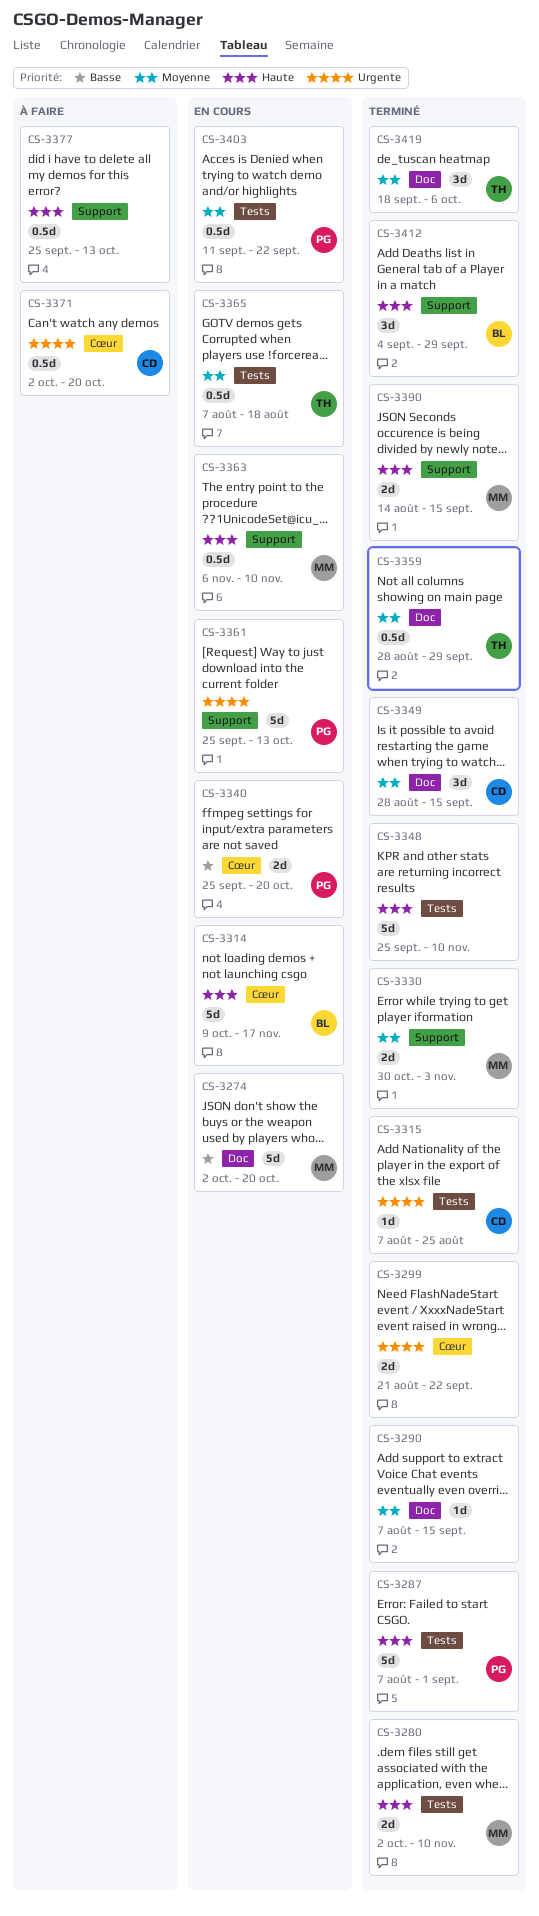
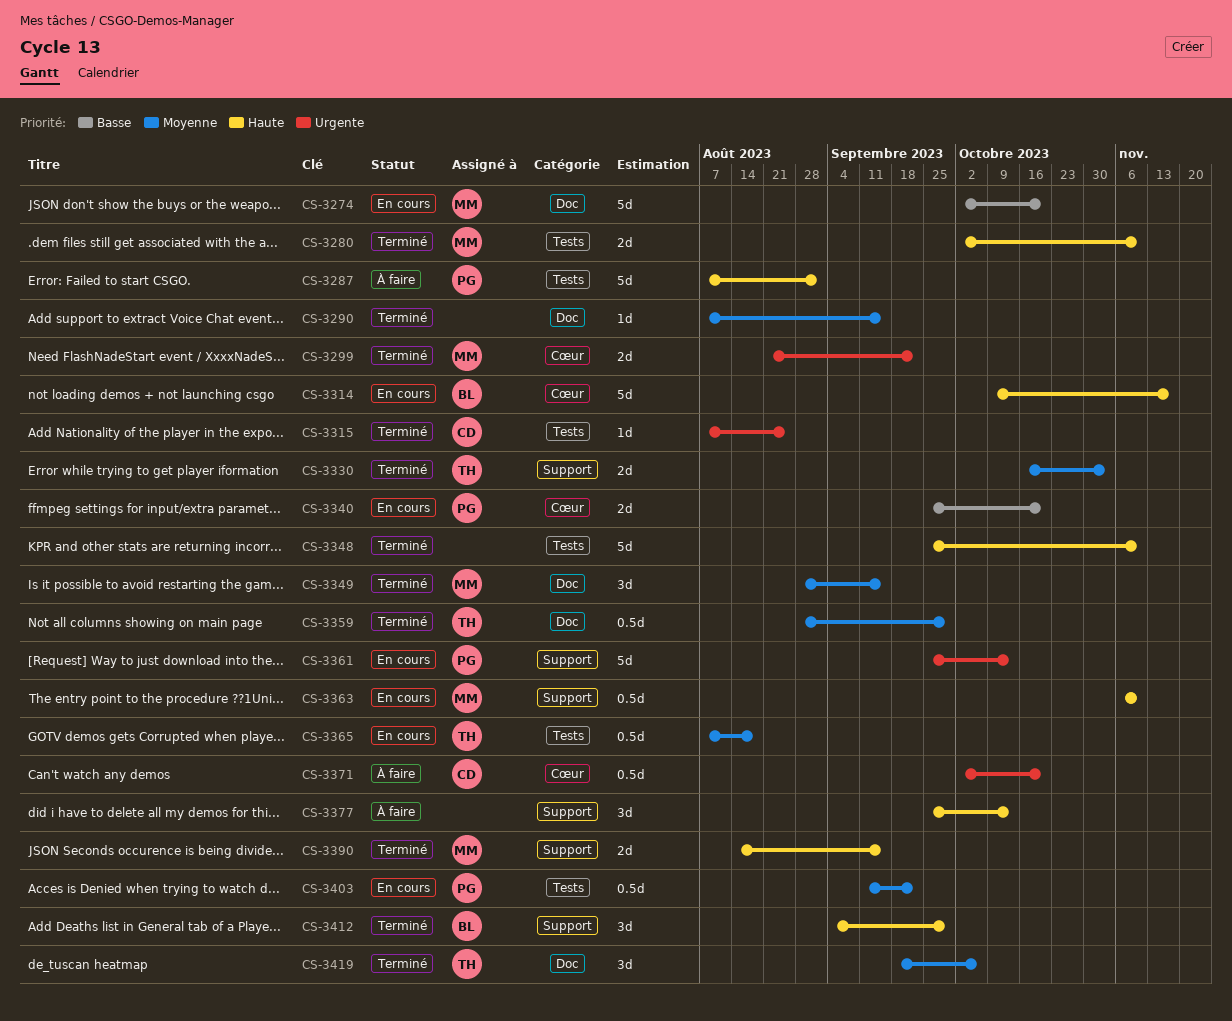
CS-3287, status: Terminé -> À faire
CS-3299, owner: none -> MM
CS-3330, owner: MM -> TH
CS-3330, start: Oct 30 -> Oct 16
CS-3349, owner: CD -> MM
CS-3377, estimate: 0.5d -> 3d

